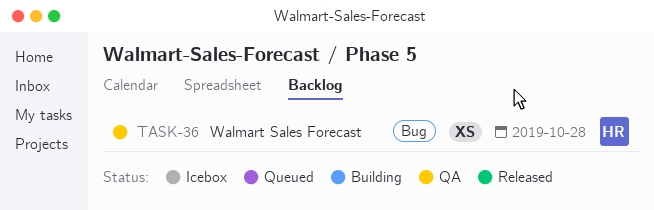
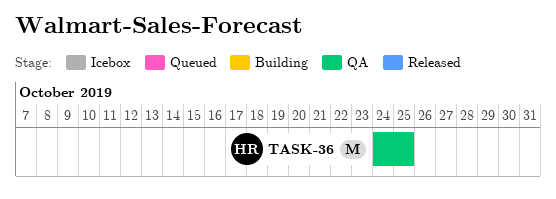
TASK-36, estimate: XS -> M
TASK-36, due: Oct 28 -> Oct 25

